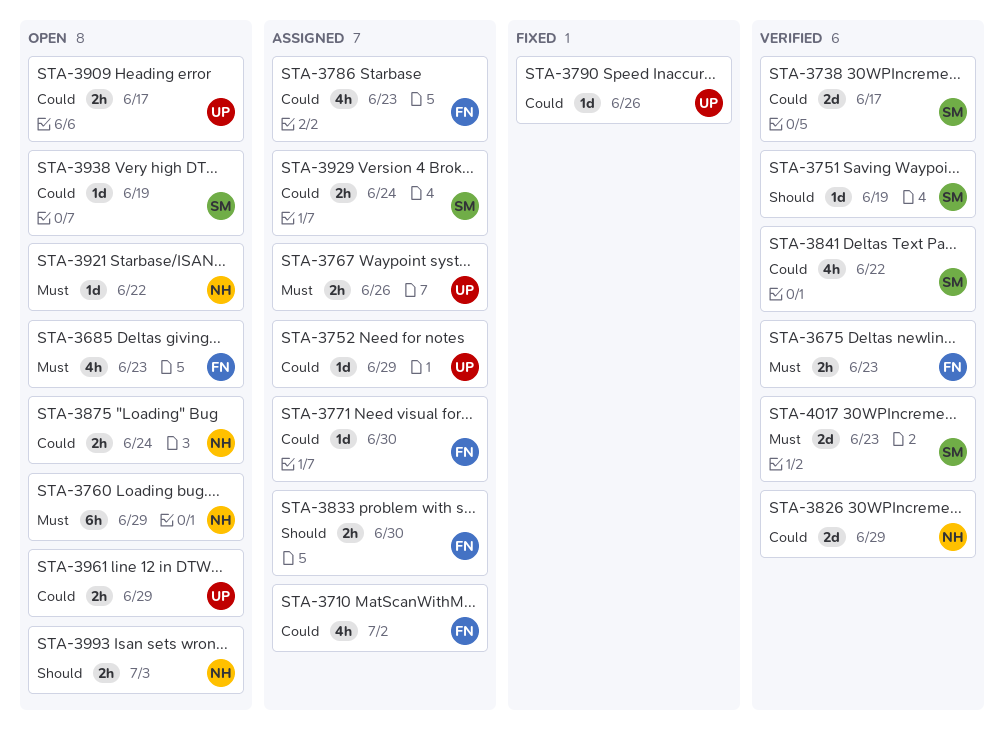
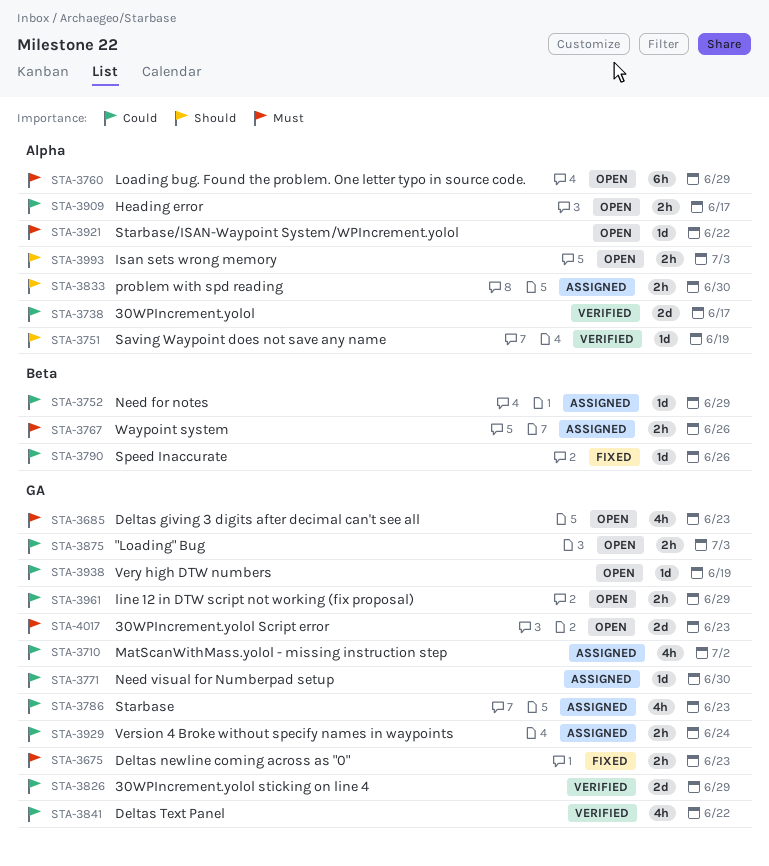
STA-3675, status: Verified -> Fixed
STA-3875, due: Jun 24 -> Jul 3
STA-4017, status: Verified -> Open

